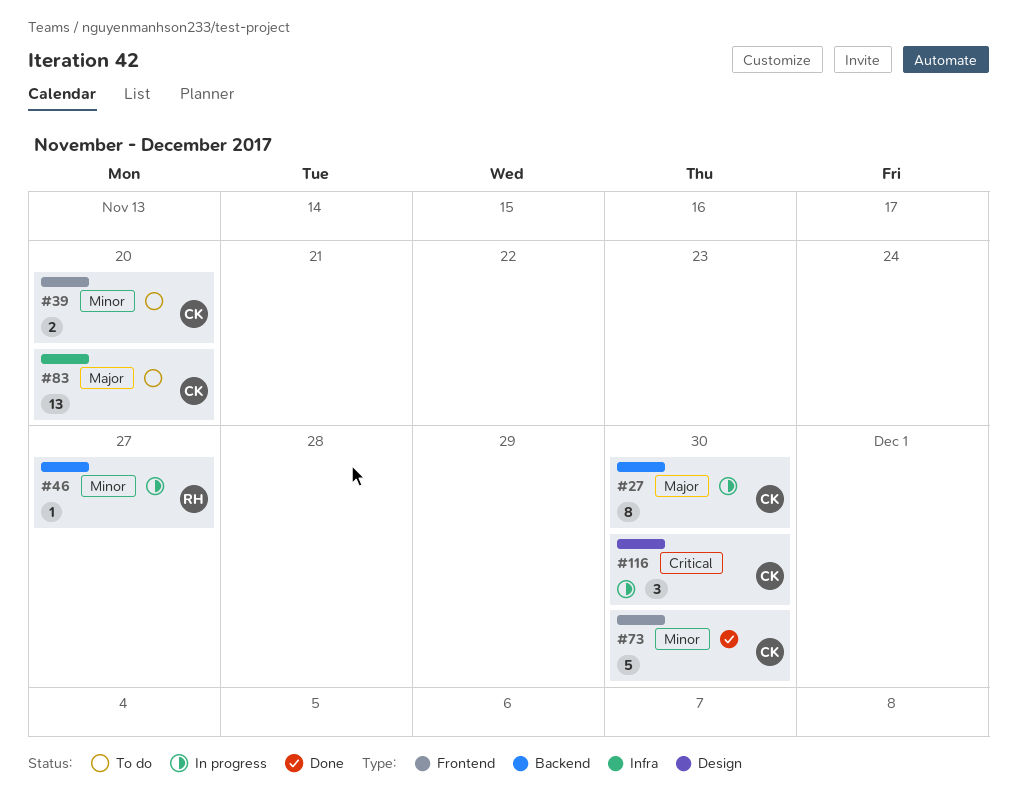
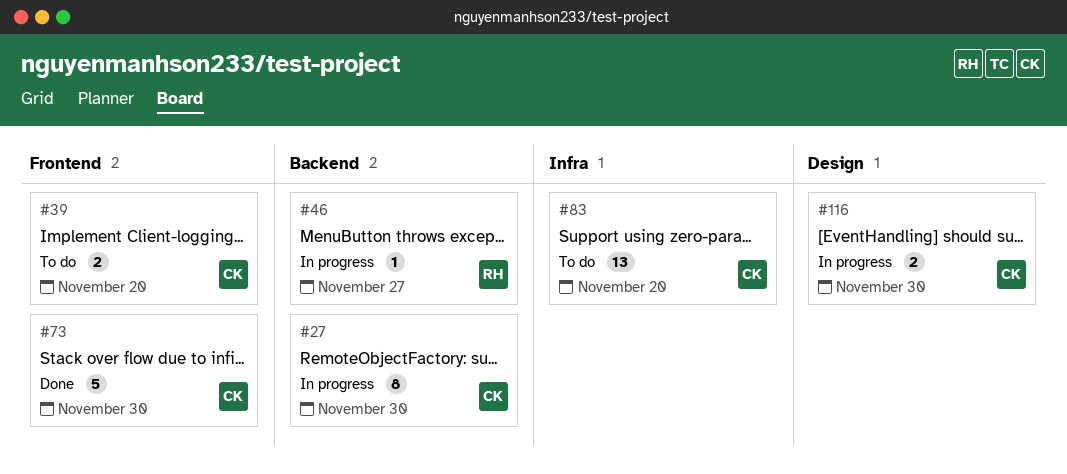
#116, estimate: 3 -> 2

